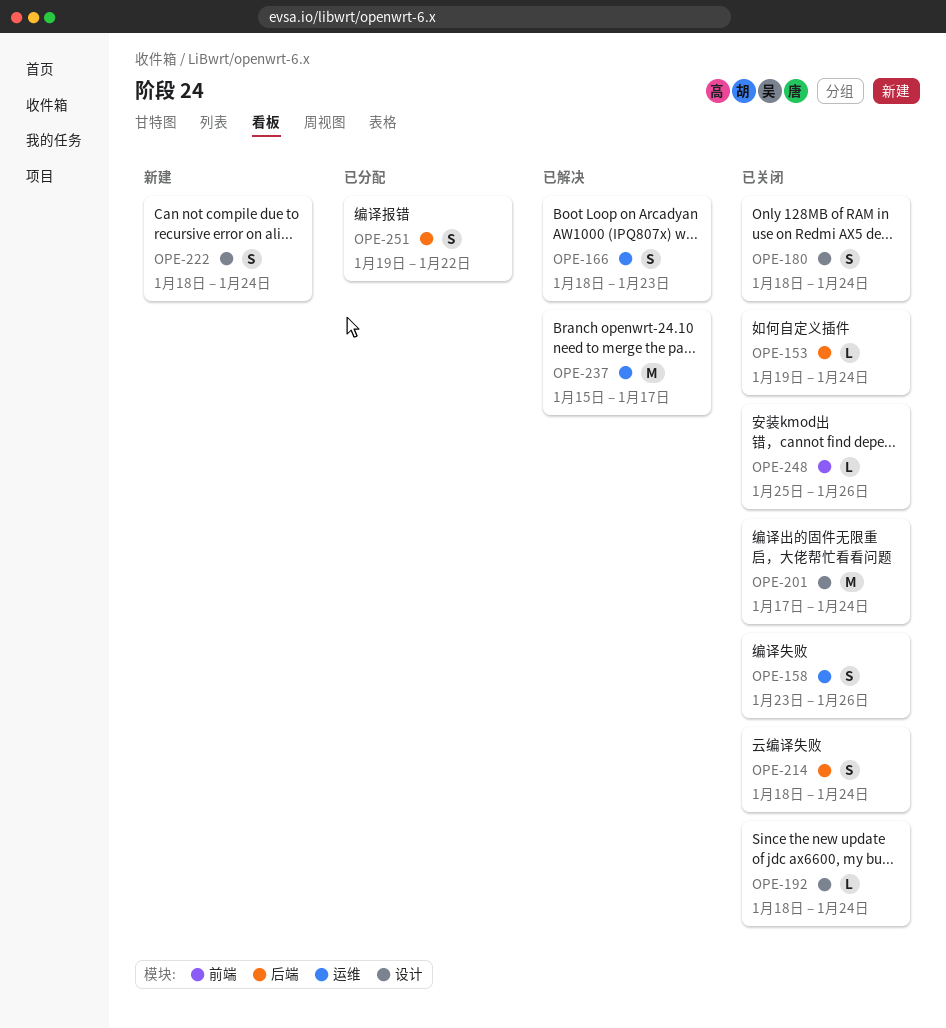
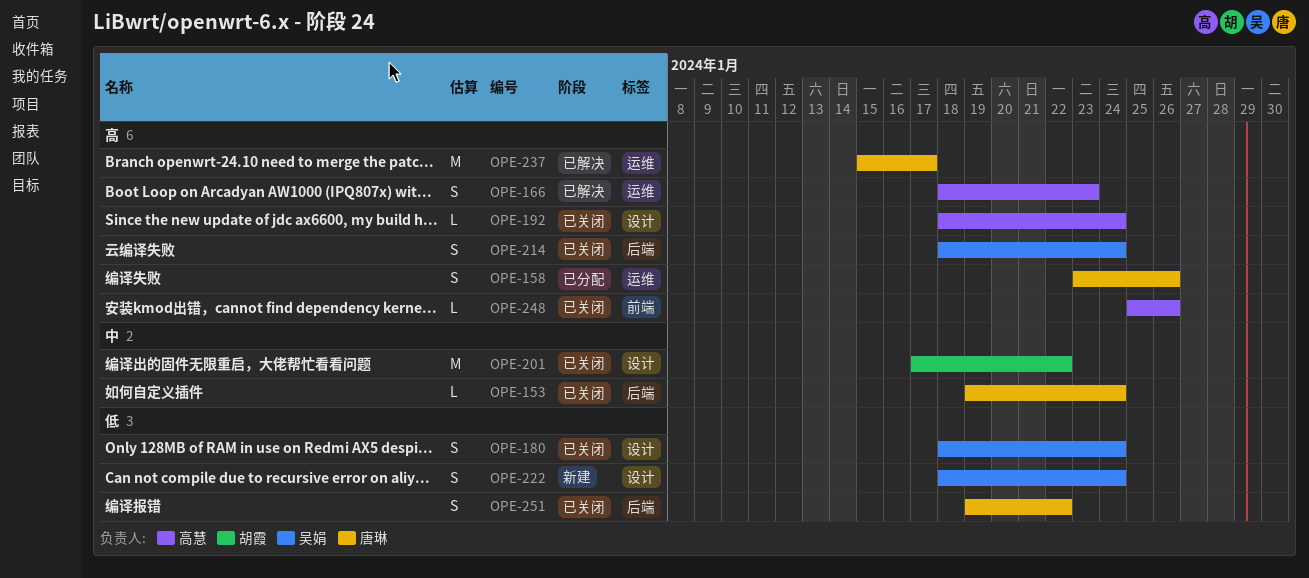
OPE-158, status: 已关闭 -> 已分配
OPE-201, due: Jan 24 -> Jan 22
OPE-251, status: 已分配 -> 已关闭

